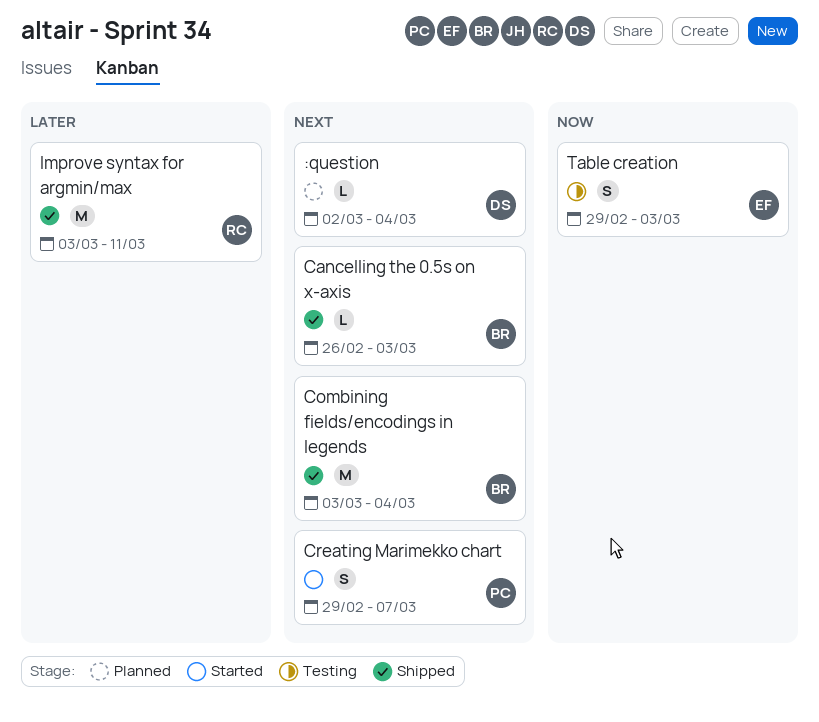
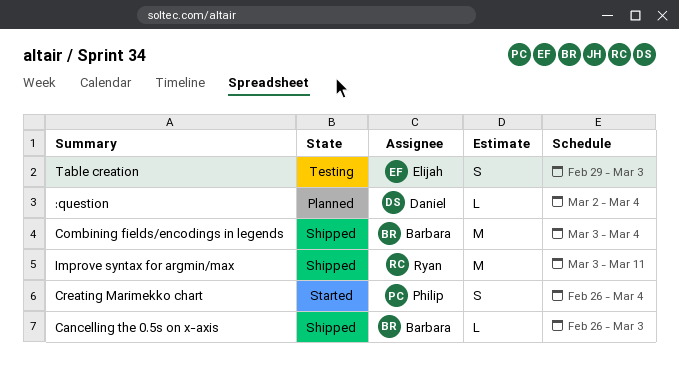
Creating Marimekko chart, start: Feb 29 -> Feb 26
Creating Marimekko chart, due: Mar 7 -> Mar 4

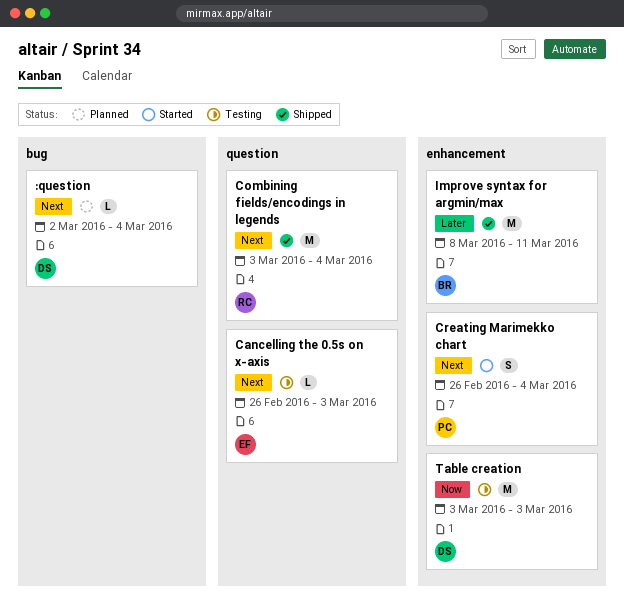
Cancelling the 0.5s on x-axis, status: Shipped -> Testing
Cancelling the 0.5s on x-axis, owner: Barbara -> Elijah
Combining fields/encodings in legends, owner: Barbara -> Ryan
Improve syntax for argmin/max, owner: Ryan -> Barbara
Improve syntax for argmin/max, start: Mar 3 -> Mar 8
Table creation, owner: Elijah -> Daniel
Table creation, estimate: S -> M
Table creation, start: Feb 29 -> Mar 3

